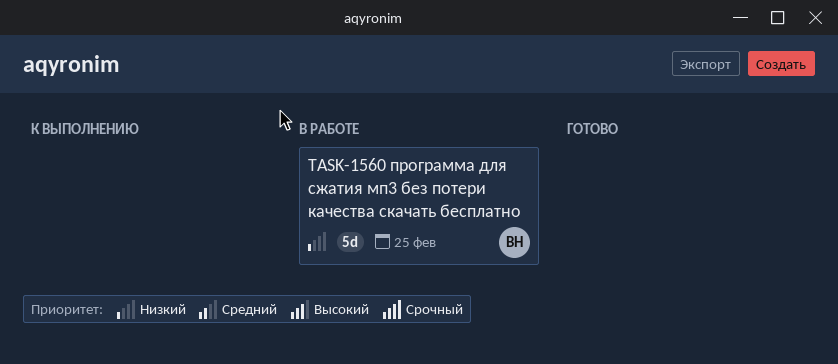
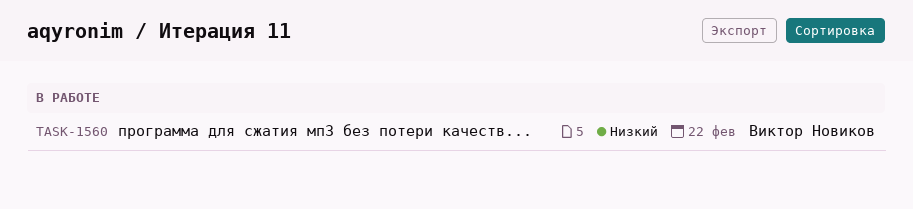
TASK-1560, due: Feb 25 -> Feb 22

